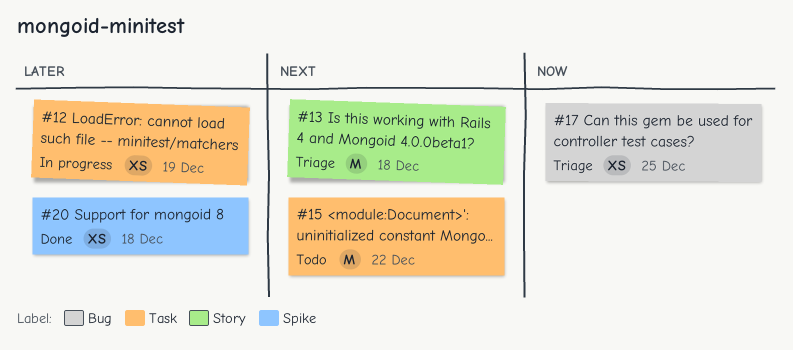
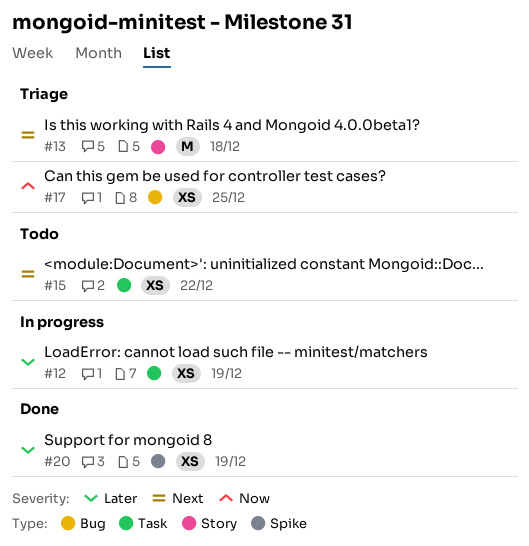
#15, estimate: M -> XS
#20, due: Dec 18 -> Dec 19

